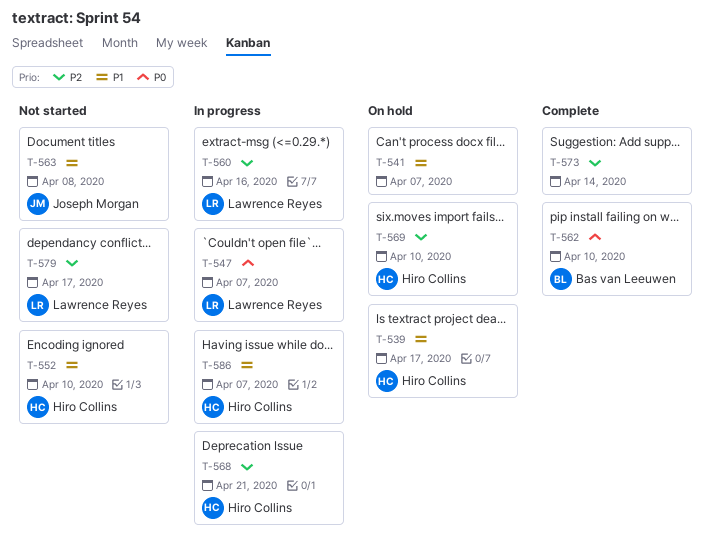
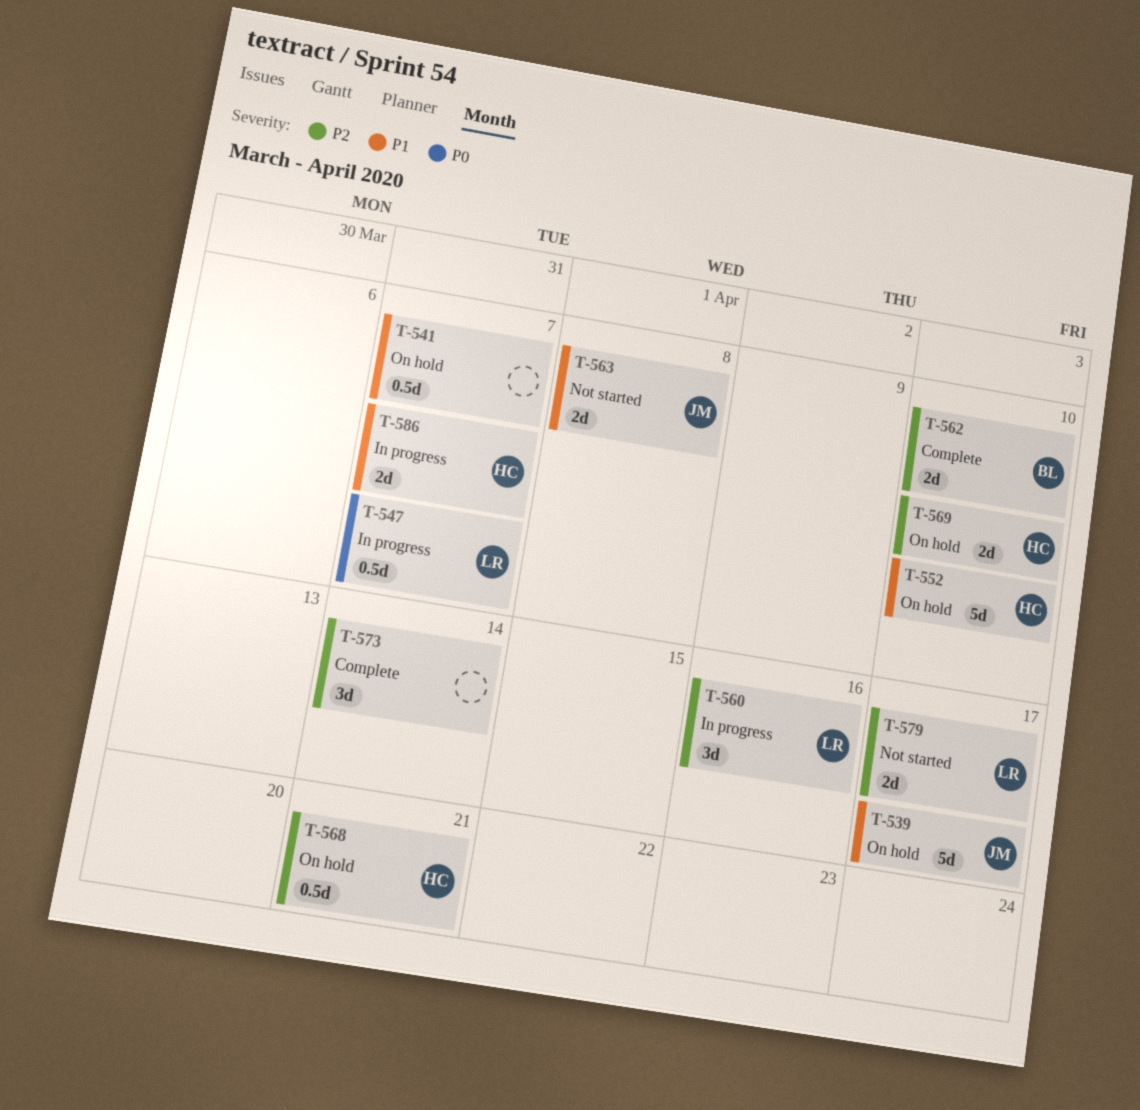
T-539, owner: Hiro Collins -> Joseph Morgan
T-552, status: Not started -> On hold
T-562, priority: P0 -> P2
T-568, status: In progress -> On hold

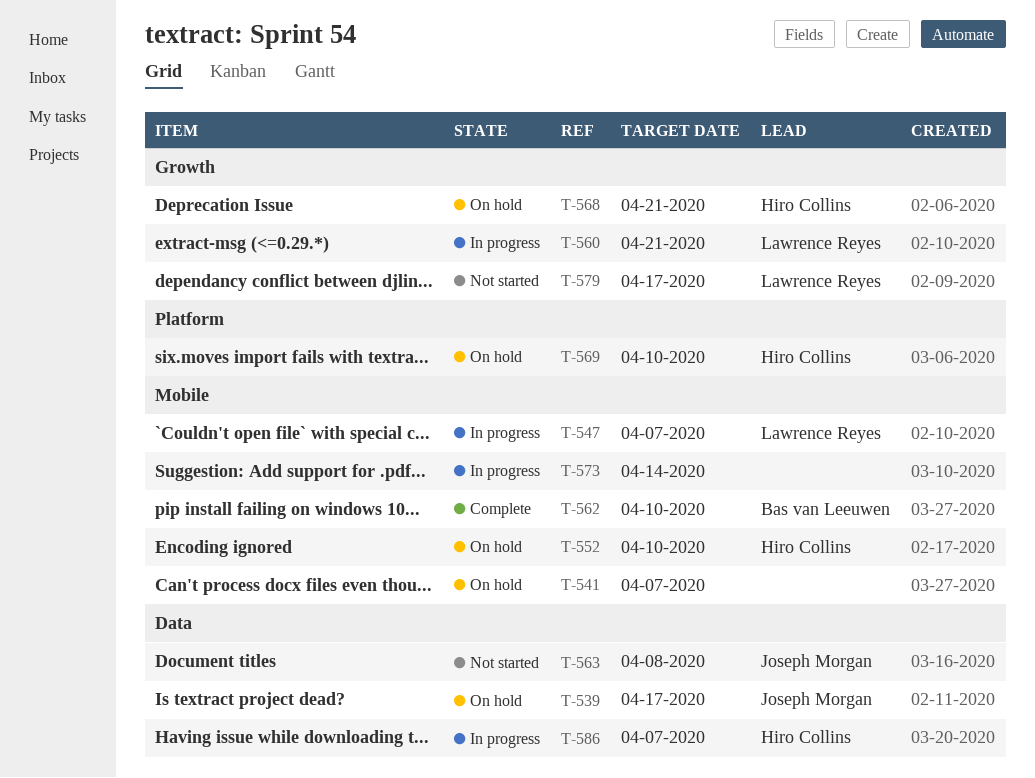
T-560, due: Apr 16 -> Apr 21
T-573, status: Complete -> In progress

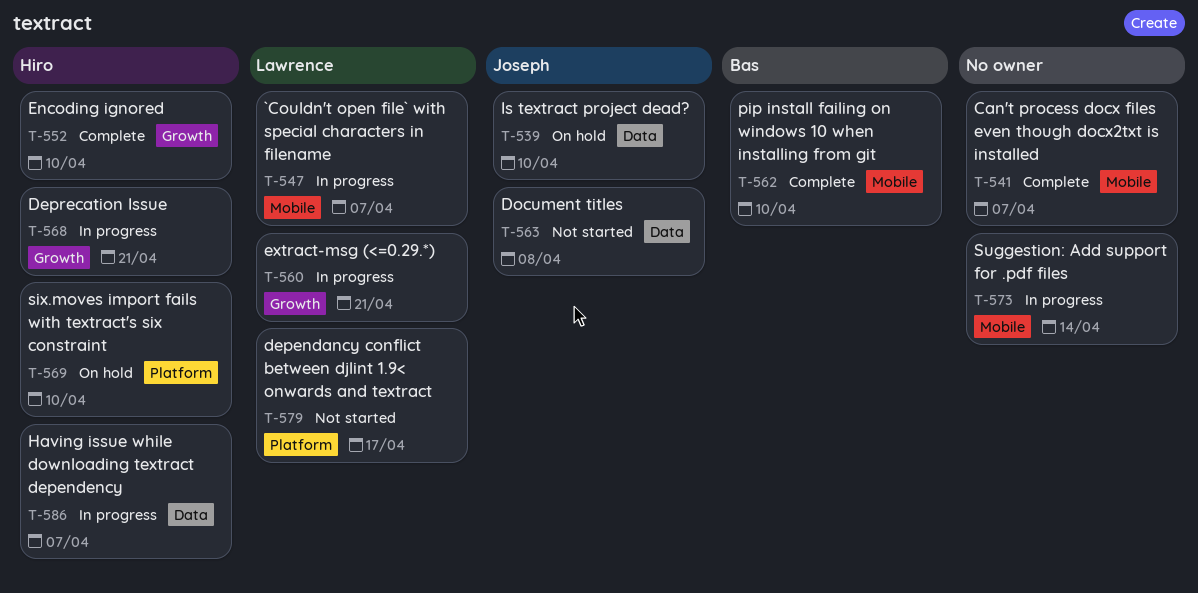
T-539, due: Apr 17 -> Apr 10
T-541, status: On hold -> Complete
T-552, status: On hold -> Complete
T-552, label: Mobile -> Growth
T-568, status: On hold -> In progress
T-579, label: Growth -> Platform

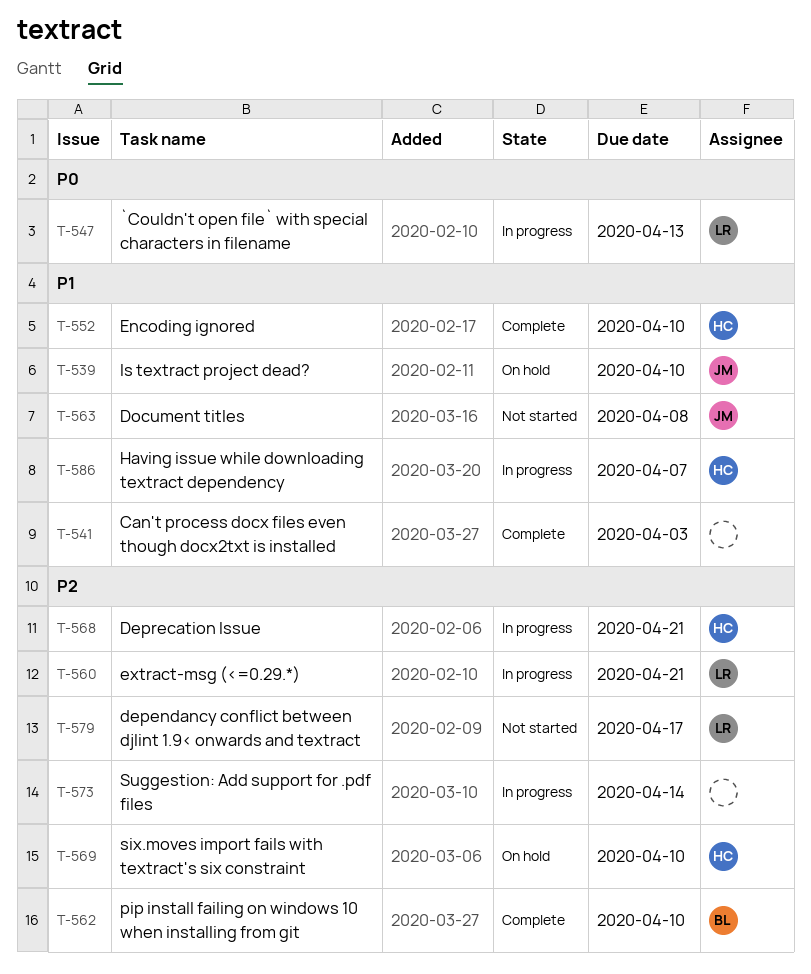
T-541, due: Apr 7 -> Apr 3
T-547, due: Apr 7 -> Apr 13

